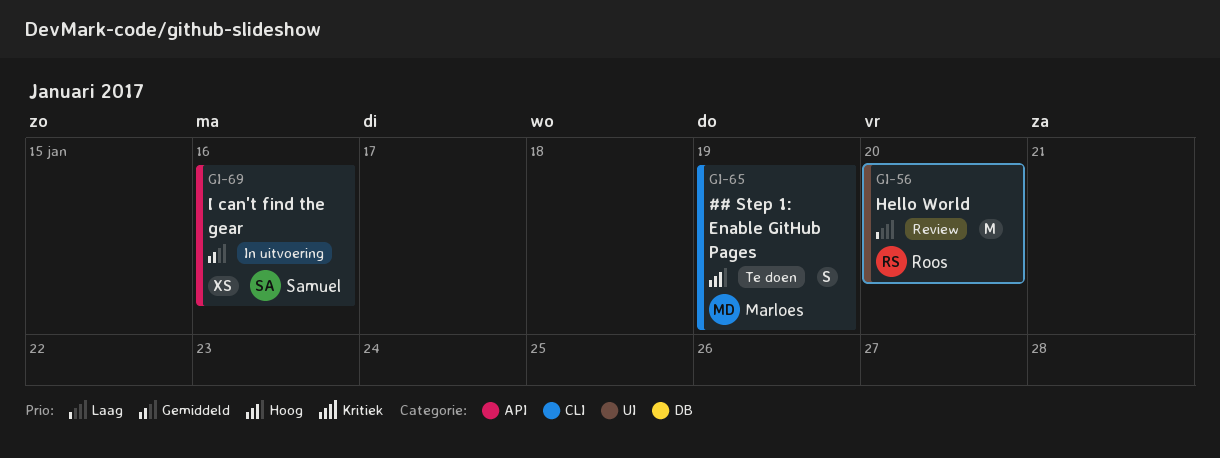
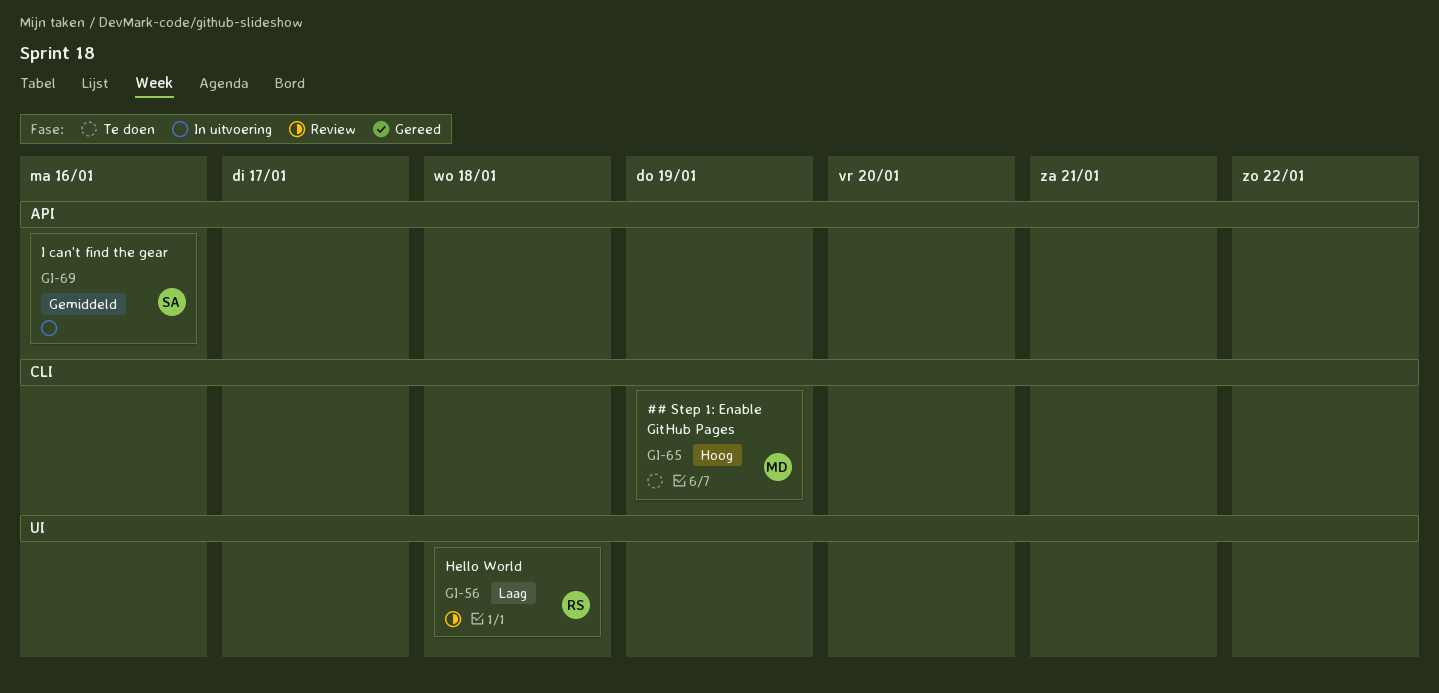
GI-56, due: Jan 20 -> Jan 18

